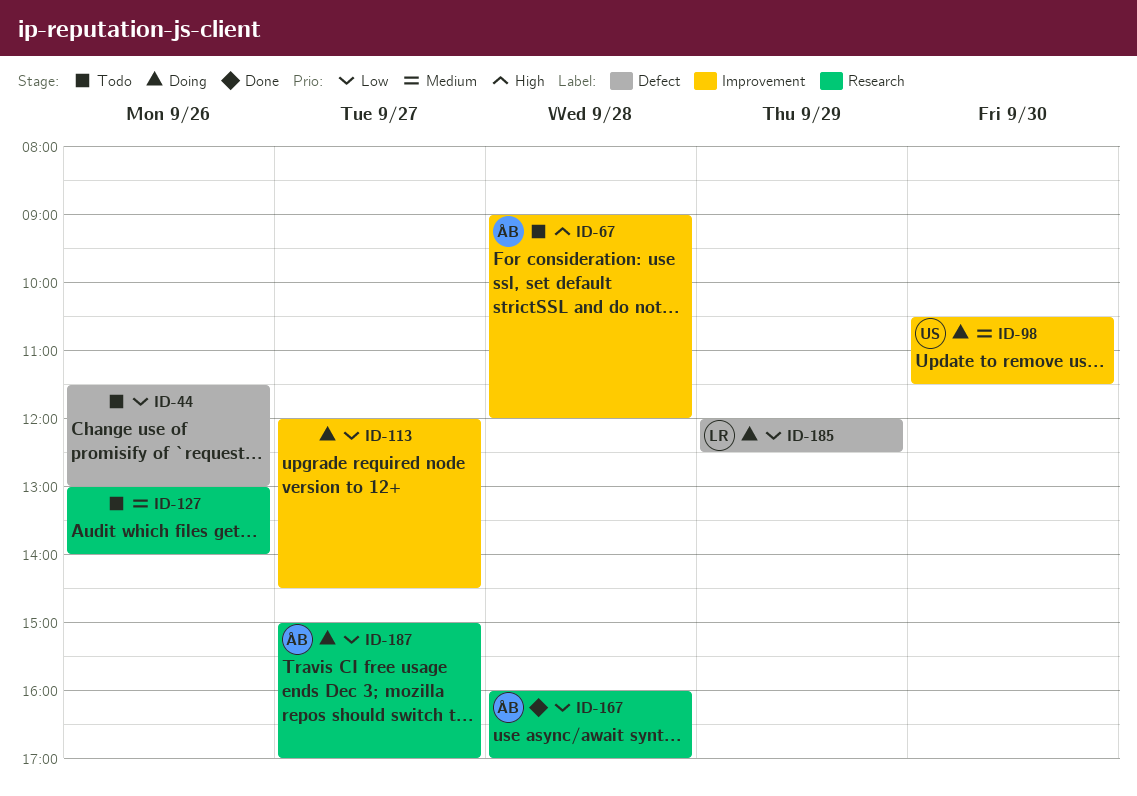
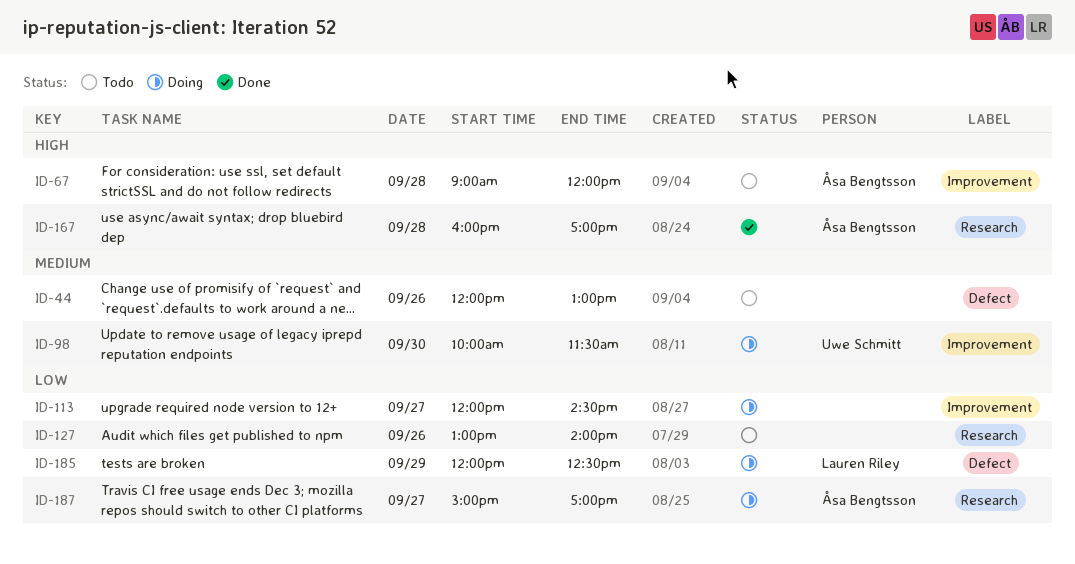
ID-44, priority: Low -> Medium
ID-44, begins: 11:30 -> 12:00
ID-98, begins: 10:30 -> 10:00
ID-127, priority: Medium -> Low
ID-167, priority: Low -> High

